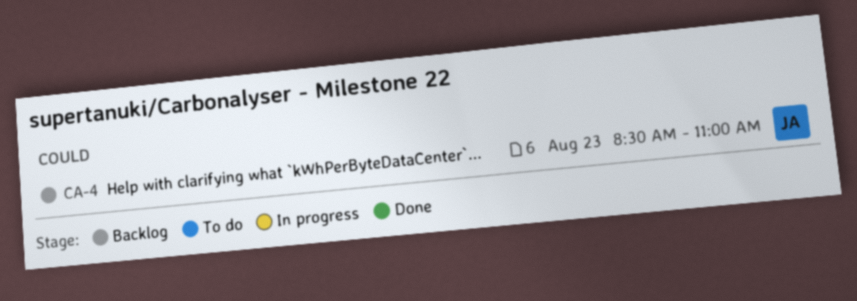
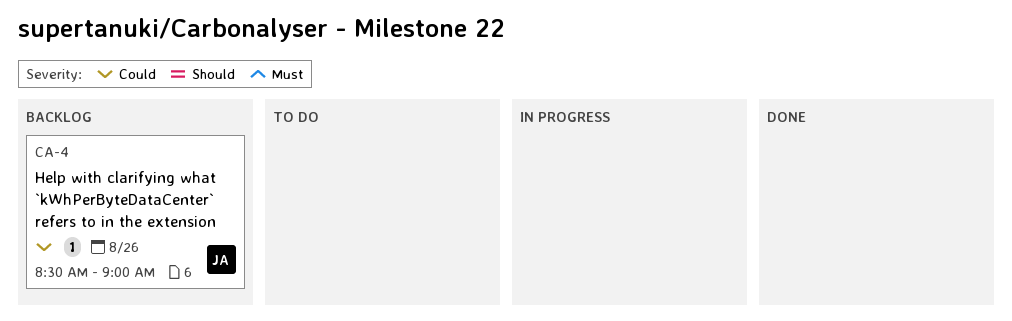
CA-4, day: Aug 23 -> Aug 26
CA-4, ends: 11:00 -> 09:00

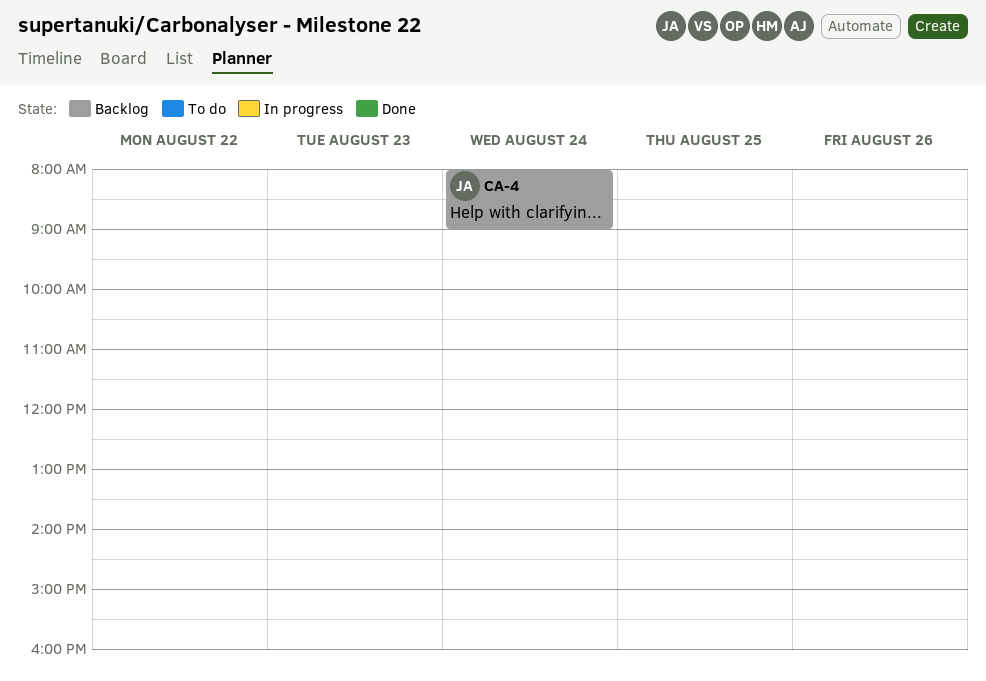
CA-4, day: Aug 26 -> Aug 24
CA-4, begins: 08:30 -> 08:00

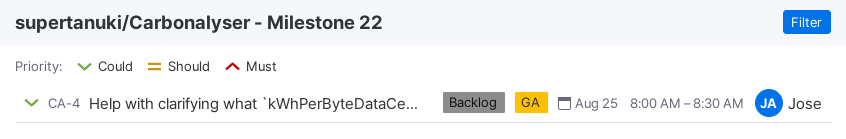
CA-4, day: Aug 24 -> Aug 25
CA-4, ends: 09:00 -> 08:30

